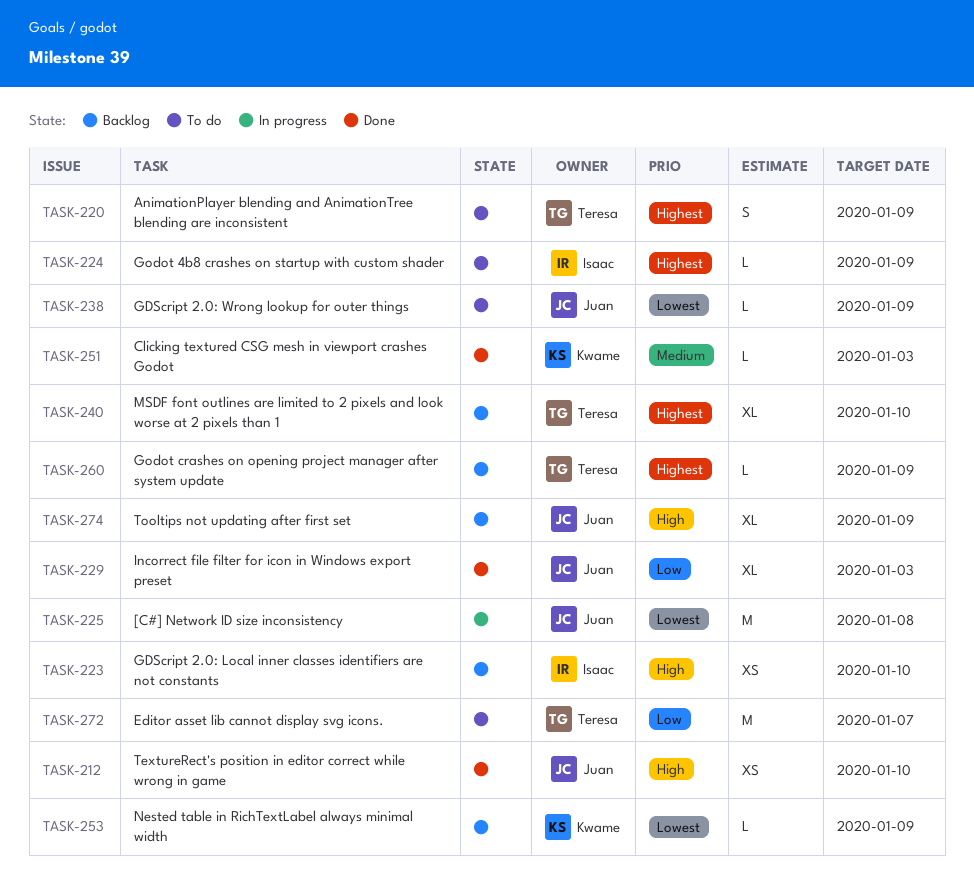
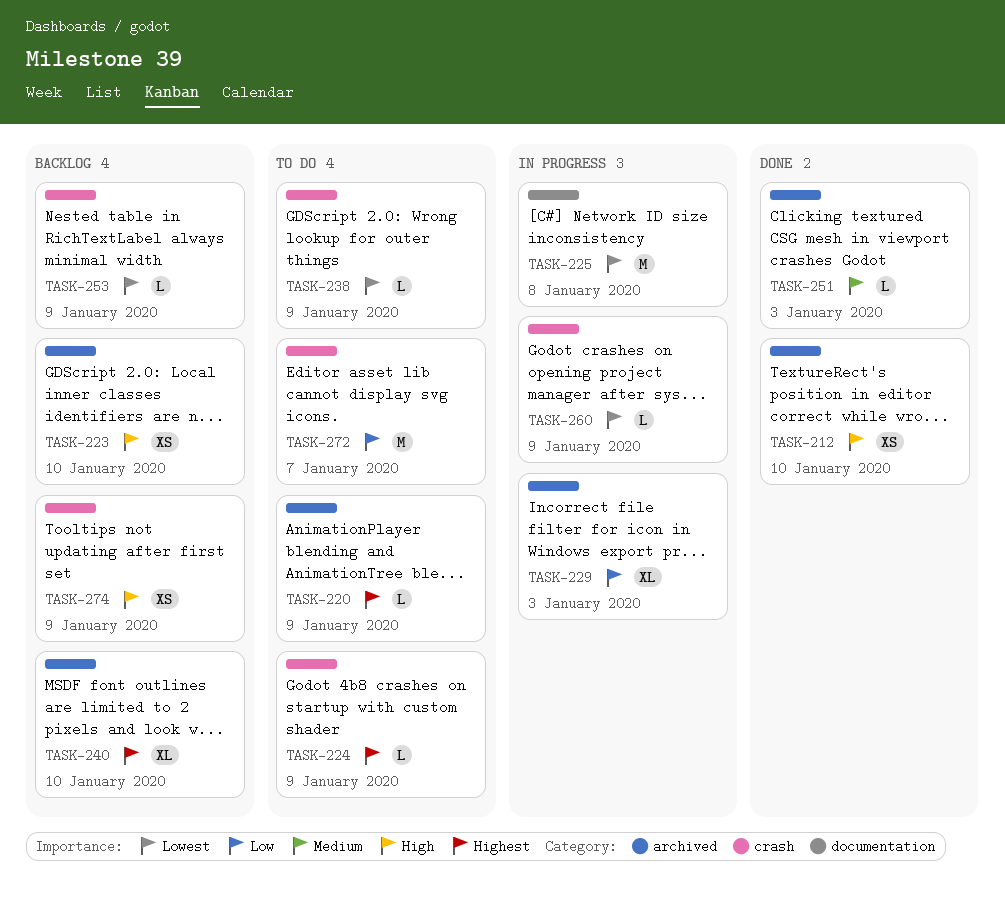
TASK-220, estimate: S -> L
TASK-229, status: Done -> In progress
TASK-260, status: Backlog -> In progress
TASK-260, priority: Highest -> Lowest
TASK-274, estimate: XL -> XS

